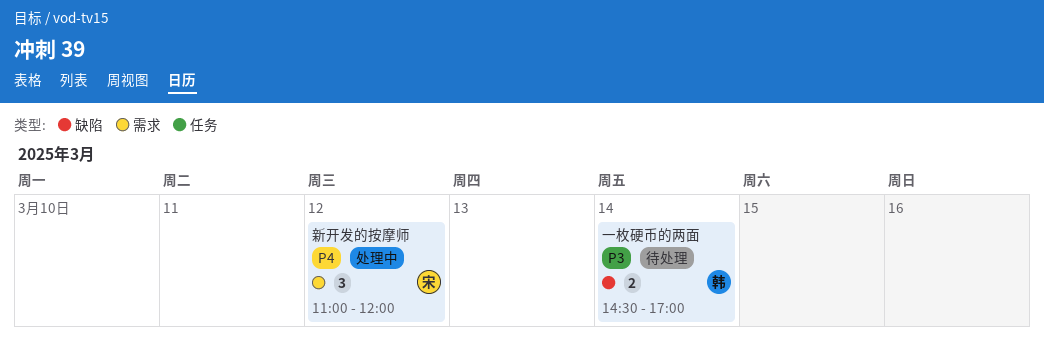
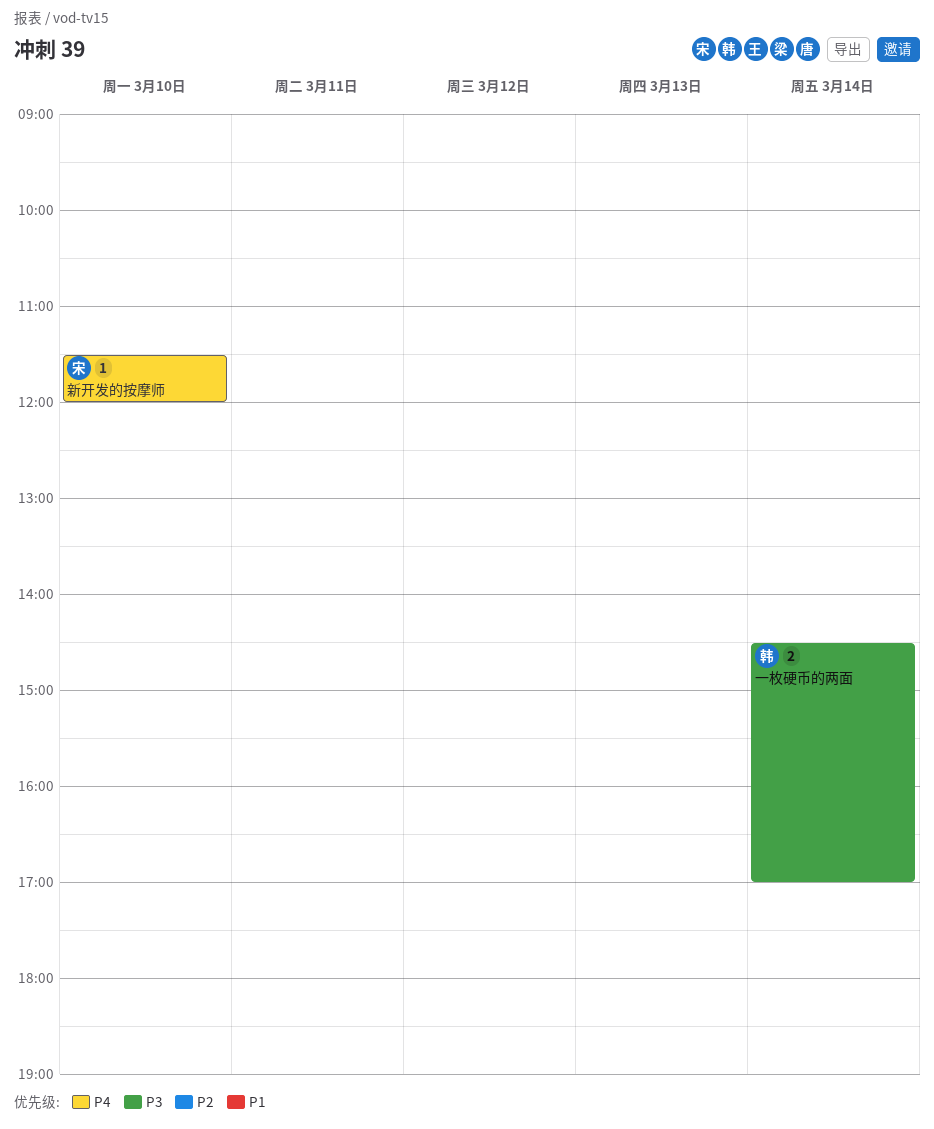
新开发的按摩师, estimate: 3 -> 1
新开发的按摩师, day: Mar 12 -> Mar 10
新开发的按摩师, begins: 11:00 -> 11:30

